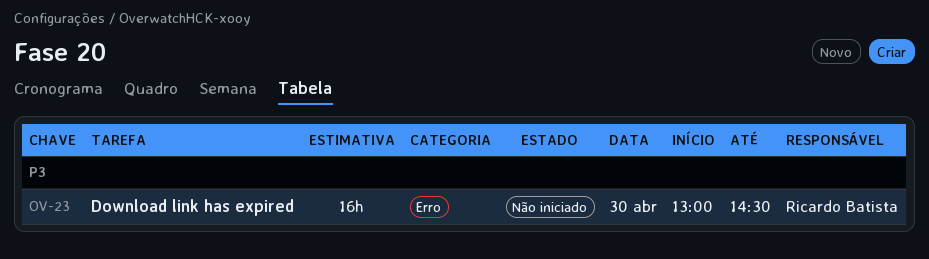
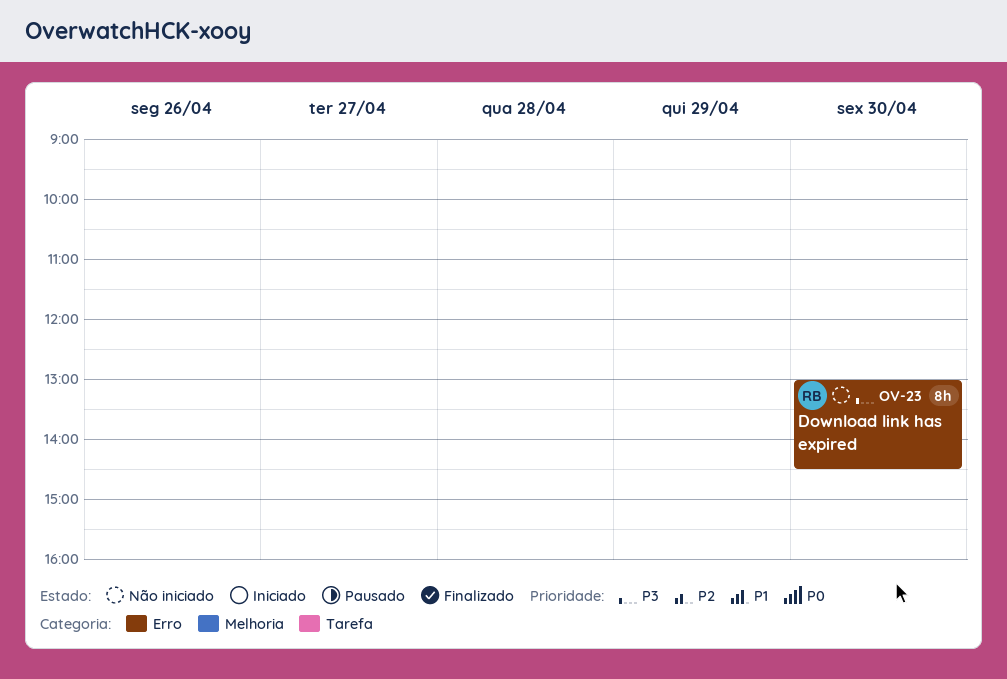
OV-23, estimate: 16h -> 8h

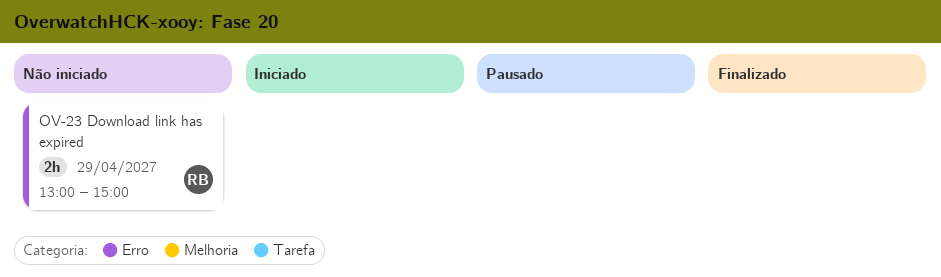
OV-23, estimate: 8h -> 2h
OV-23, day: Apr 30 -> Apr 29
OV-23, ends: 14:30 -> 15:00

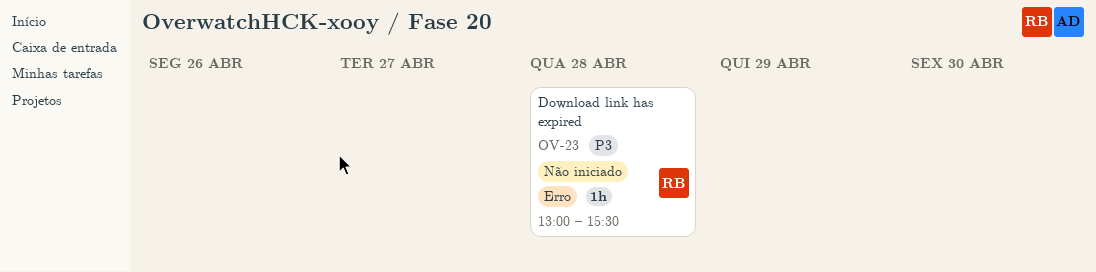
OV-23, estimate: 2h -> 1h
OV-23, day: Apr 29 -> Apr 28
OV-23, ends: 15:00 -> 15:30

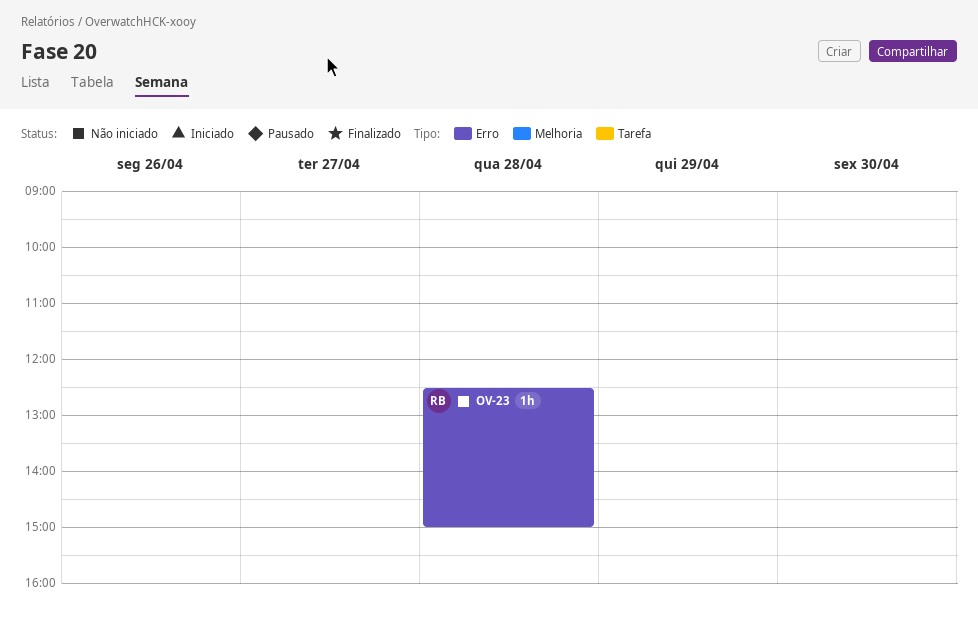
OV-23, begins: 13:00 -> 12:30
OV-23, ends: 15:30 -> 15:00

